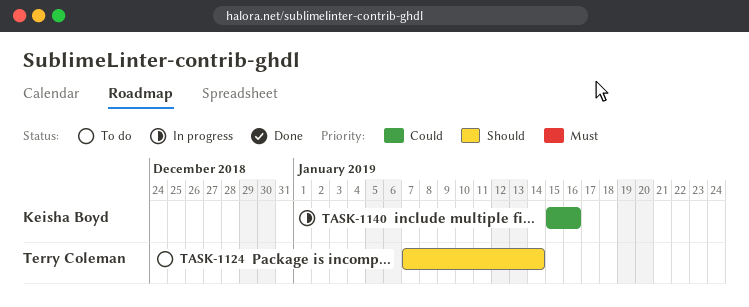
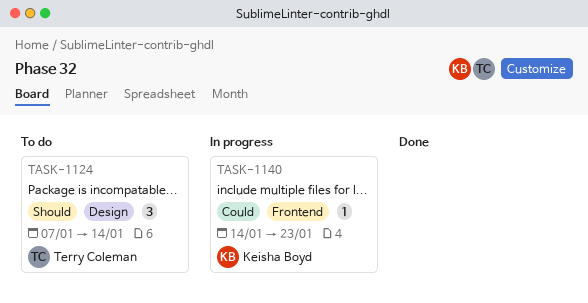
TASK-1140, start: Jan 15 -> Jan 14
TASK-1140, due: Jan 16 -> Jan 23

